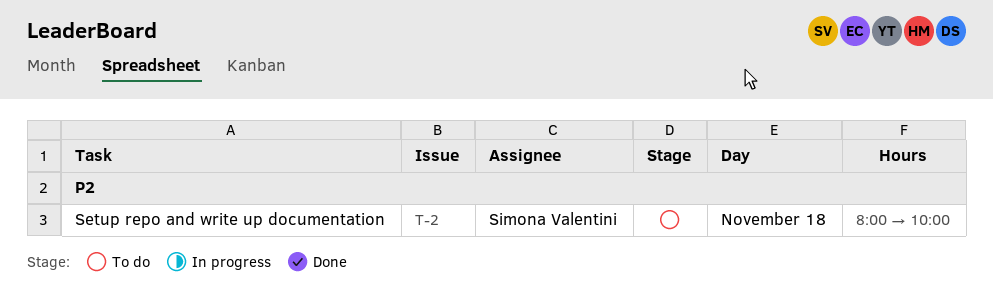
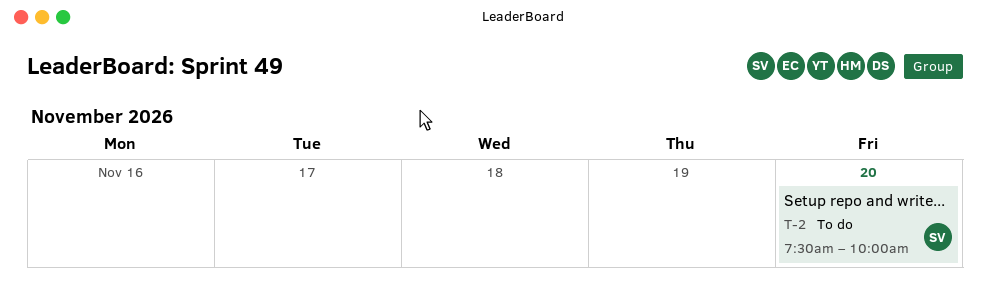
T-2, day: Nov 18 -> Nov 20
T-2, begins: 08:00 -> 07:30

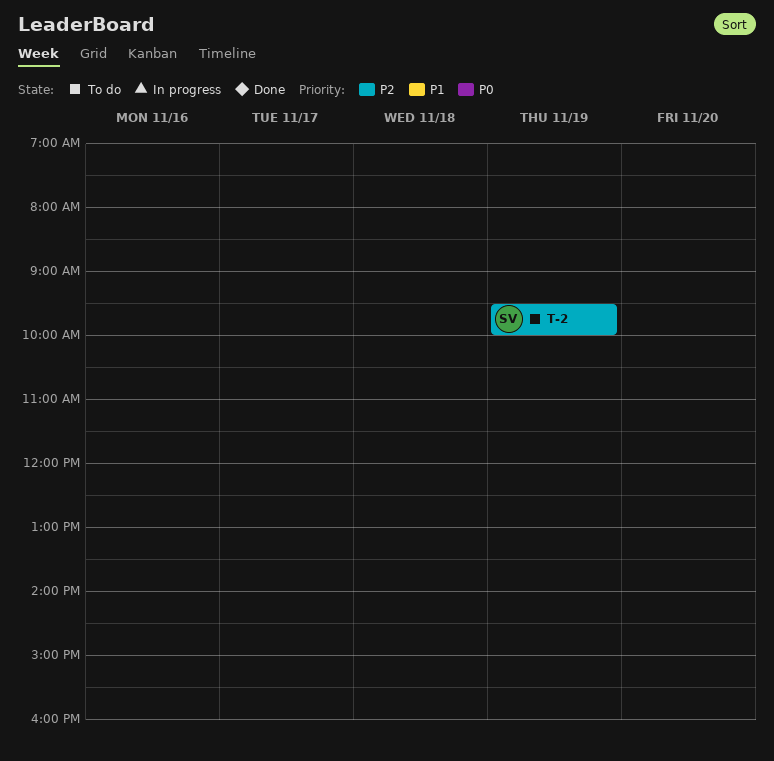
T-2, day: Nov 20 -> Nov 19
T-2, begins: 07:30 -> 09:30

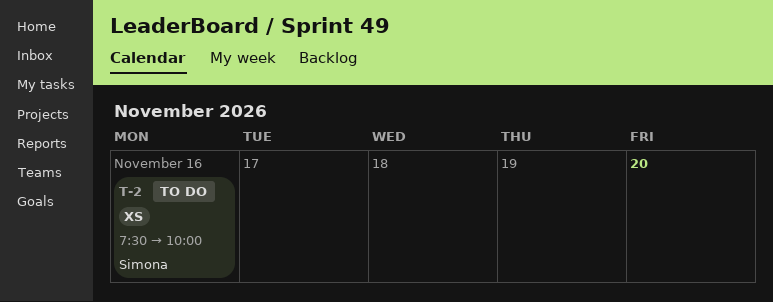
T-2, day: Nov 19 -> Nov 16
T-2, begins: 09:30 -> 07:30

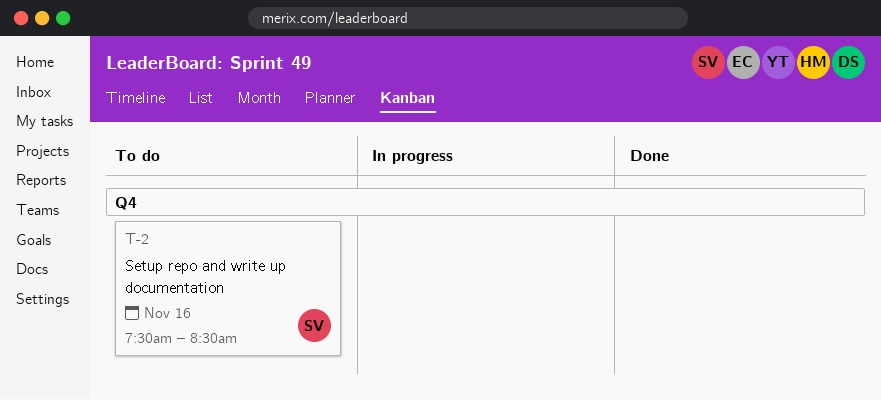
T-2, ends: 10:00 -> 08:30

